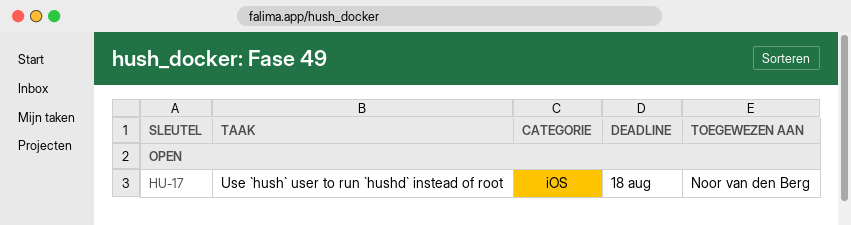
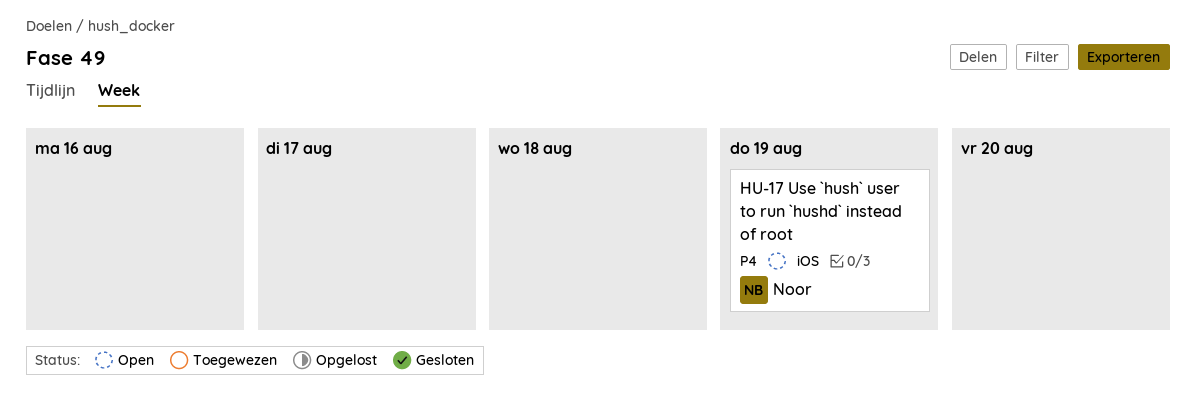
HU-17, due: Aug 18 -> Aug 19

